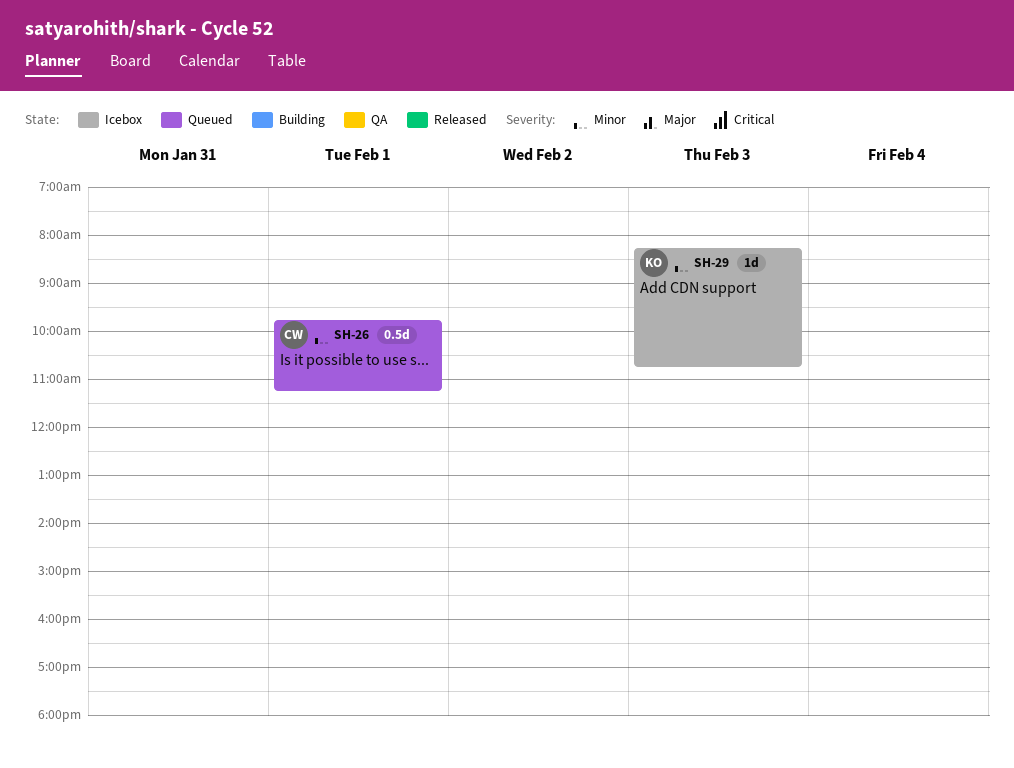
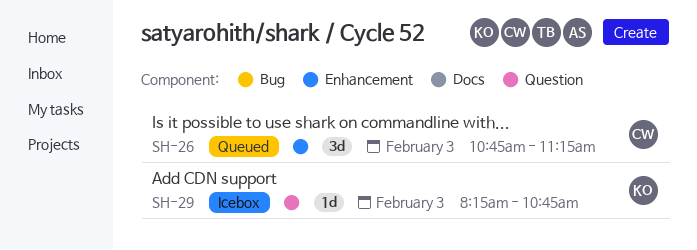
SH-26, estimate: 0.5d -> 3d
SH-26, day: Feb 1 -> Feb 3
SH-26, begins: 09:45 -> 10:45

